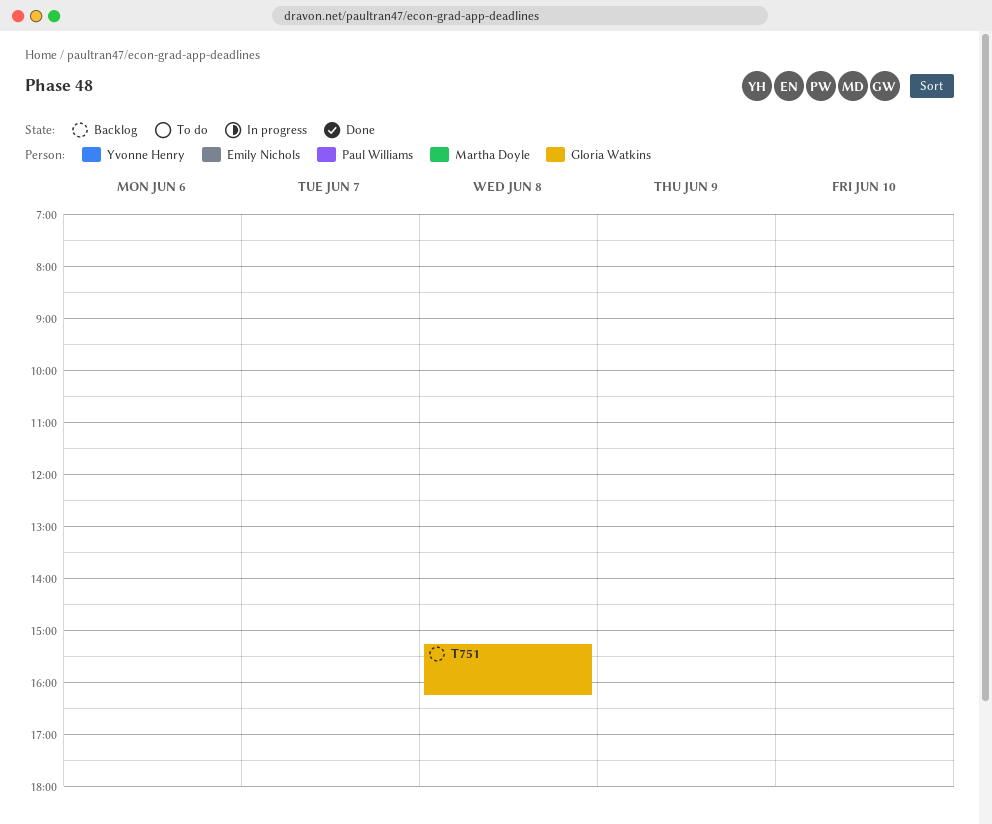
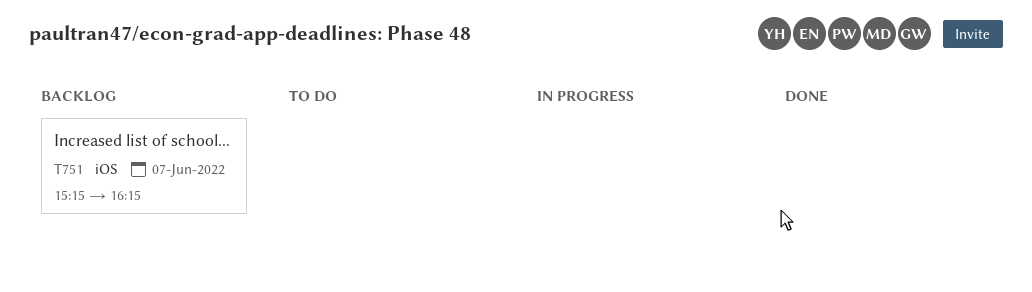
T751, day: Jun 8 -> Jun 7

